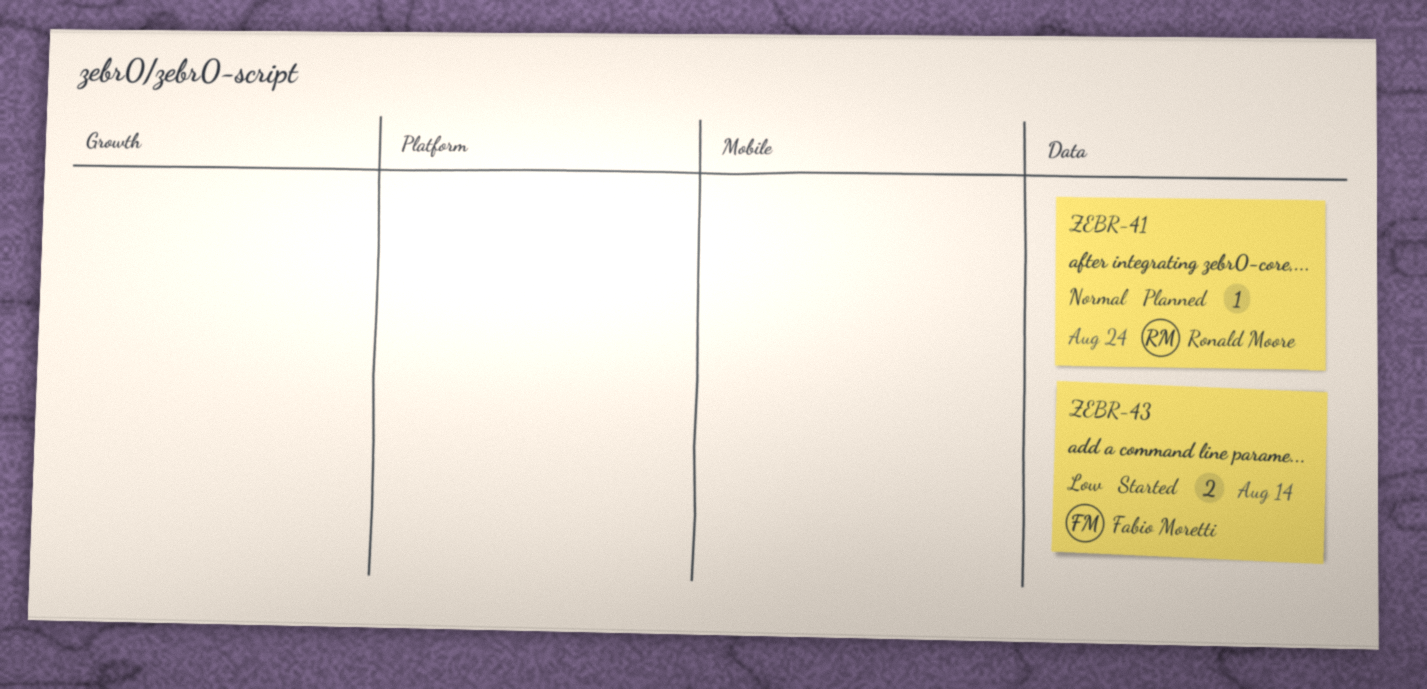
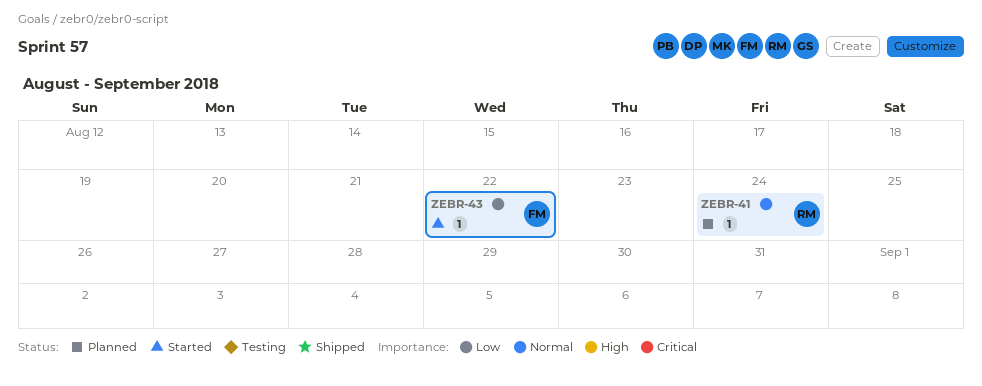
ZEBR-43, estimate: 2 -> 1
ZEBR-43, due: Aug 14 -> Aug 22

